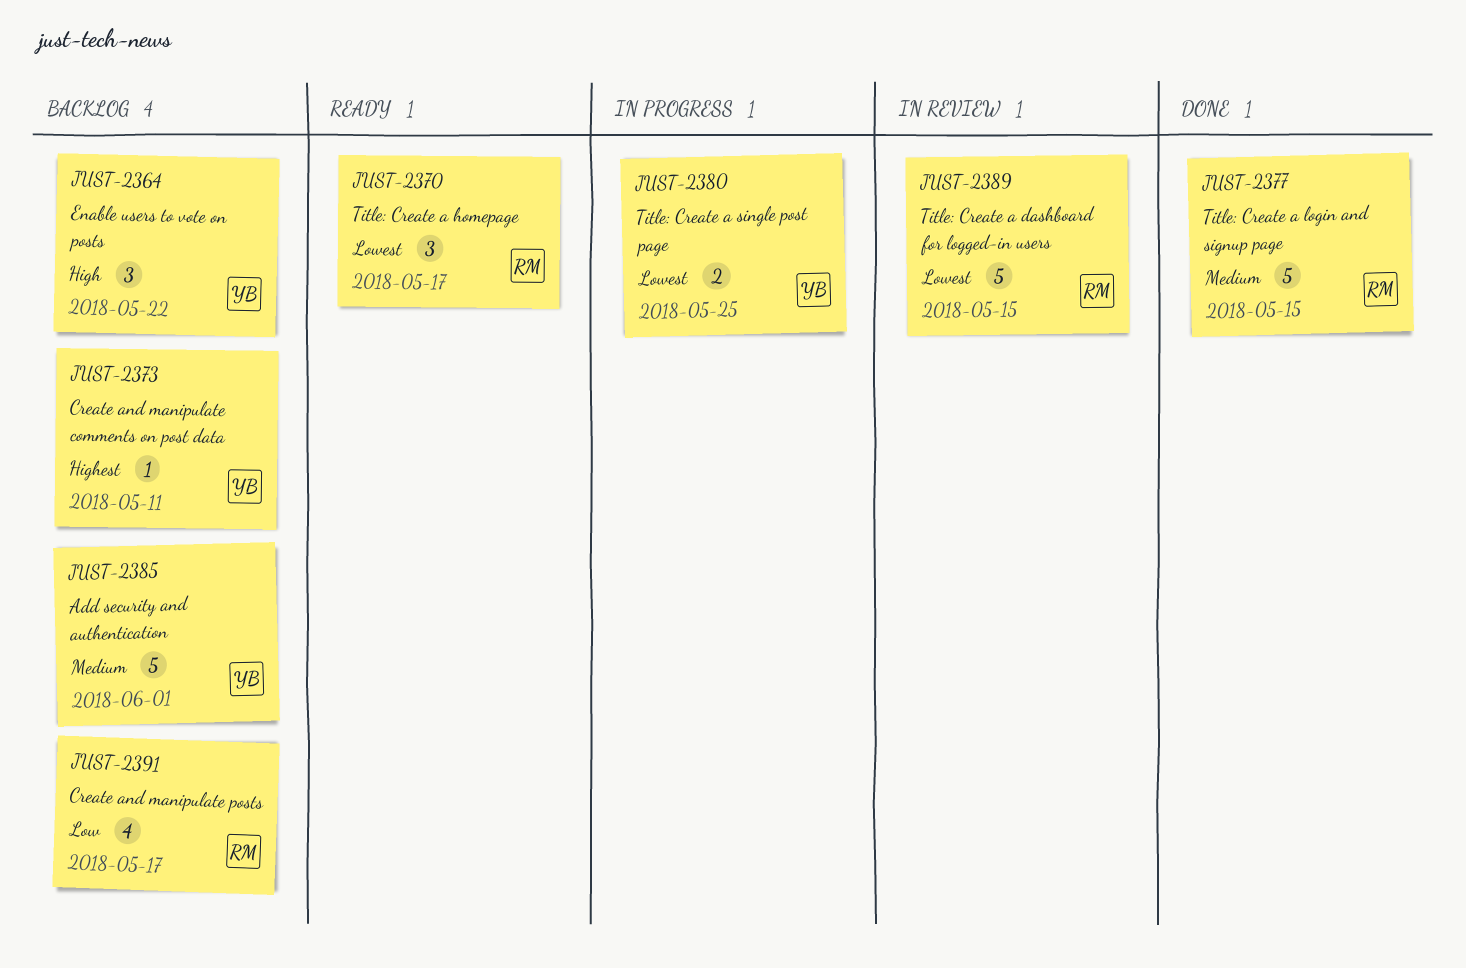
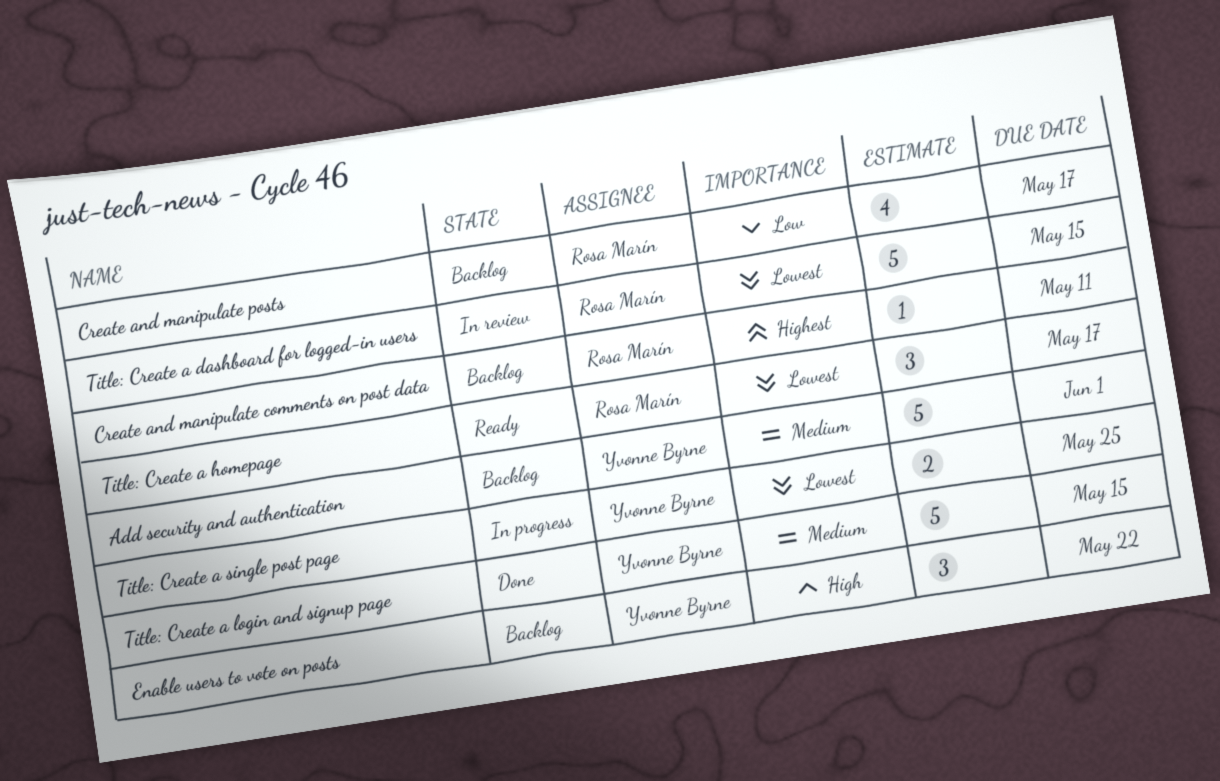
Create and manipulate comments on post data, owner: Yvonne Byrne -> Rosa Marín
Title: Create a login and signup page, owner: Rosa Marín -> Yvonne Byrne

